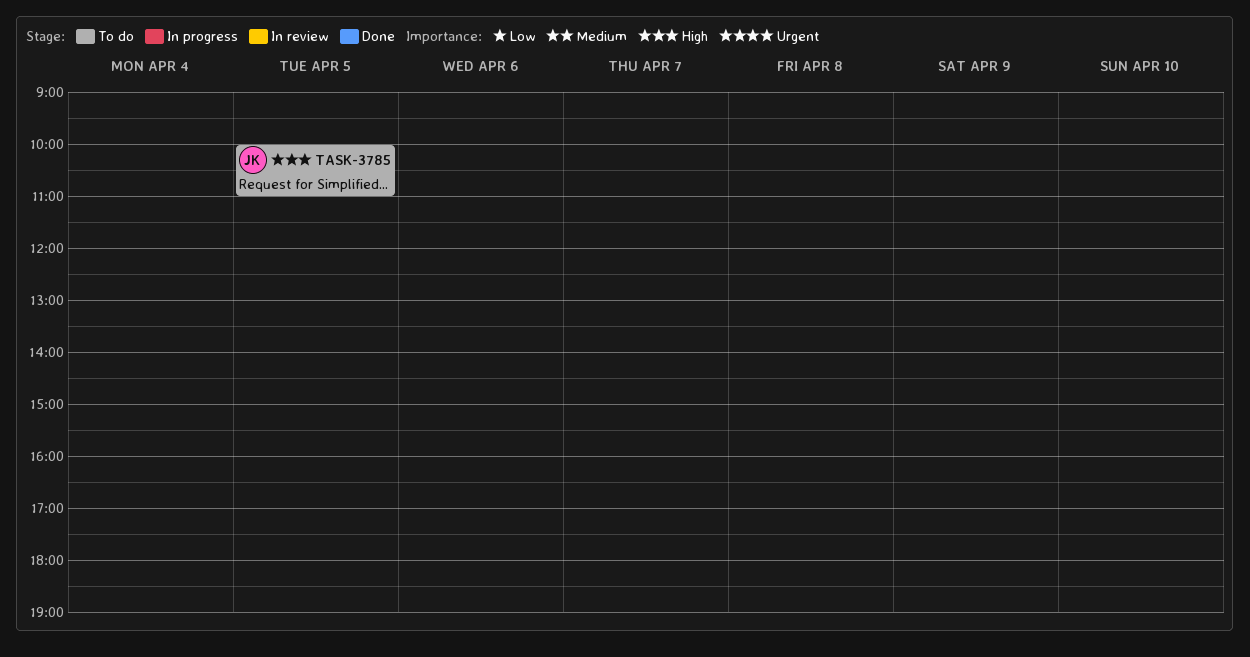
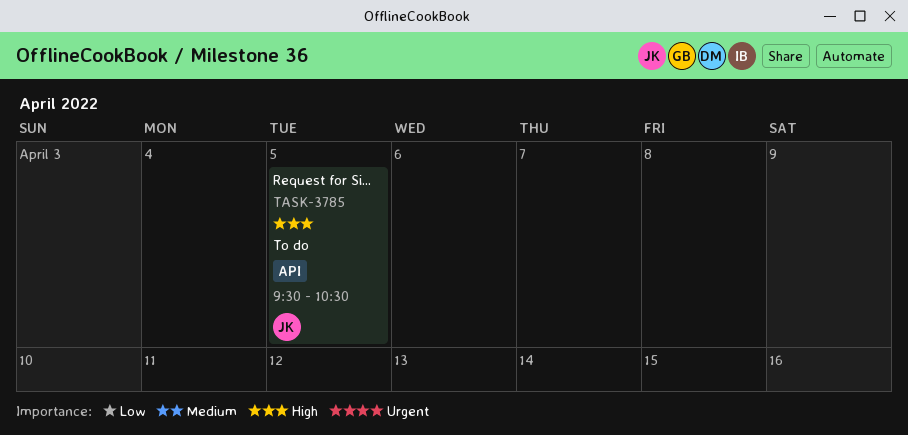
TASK-3785, begins: 10:00 -> 09:30
TASK-3785, ends: 11:00 -> 10:30

